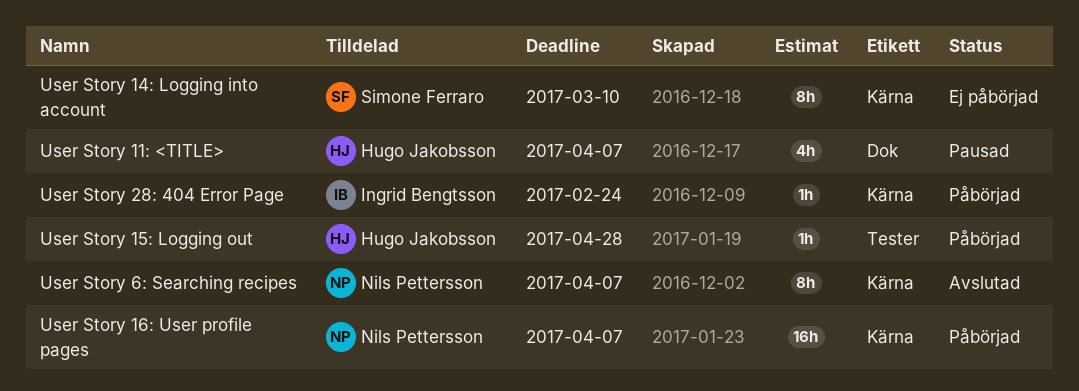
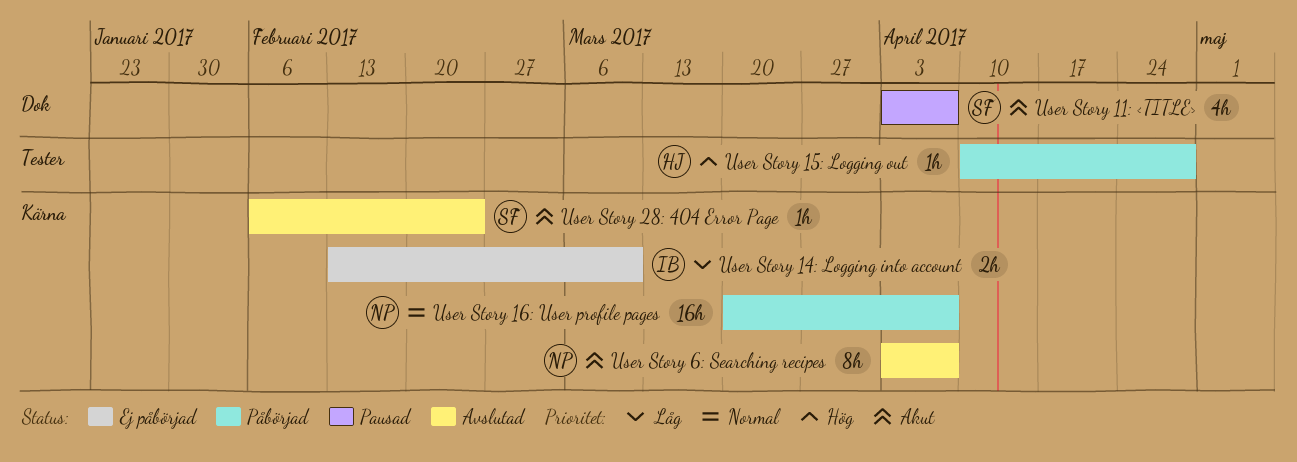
User Story 11: <TITLE>, owner: Hugo Jakobsson -> Simone Ferraro
User Story 14: Logging into account, owner: Simone Ferraro -> Ingrid Bengtsson
User Story 14: Logging into account, estimate: 8h -> 2h
User Story 28: 404 Error Page, status: Påbörjad -> Avslutad
User Story 28: 404 Error Page, owner: Ingrid Bengtsson -> Simone Ferraro

